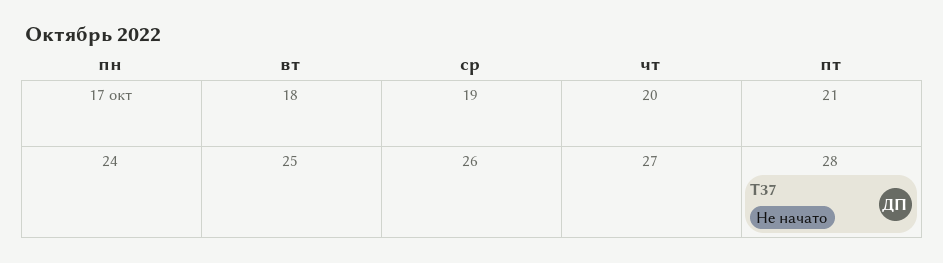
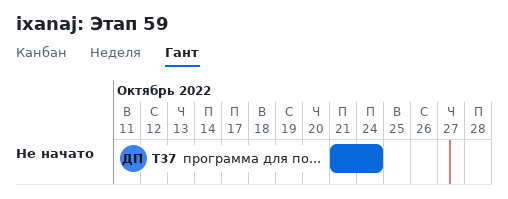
T37, due: Oct 28 -> Oct 24

